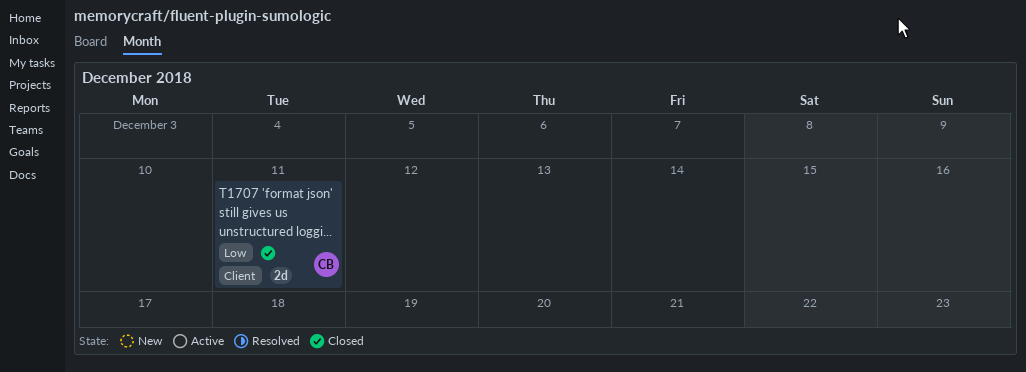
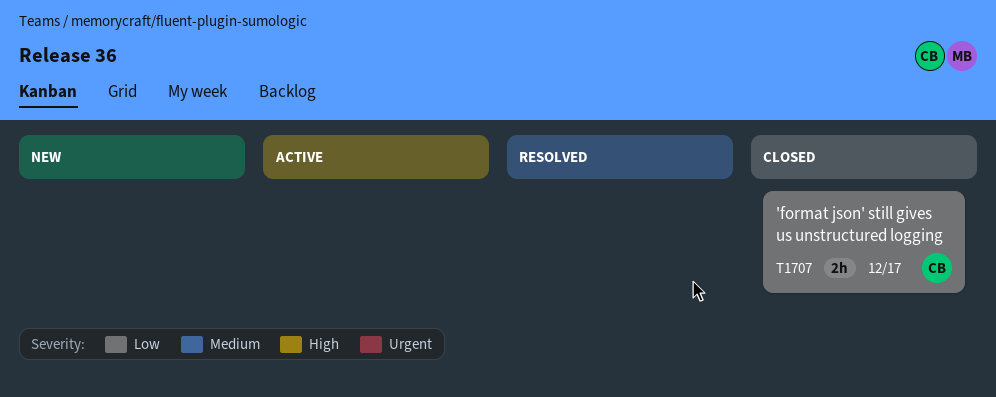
T1707, estimate: 2d -> 2h
T1707, due: Dec 11 -> Dec 17

